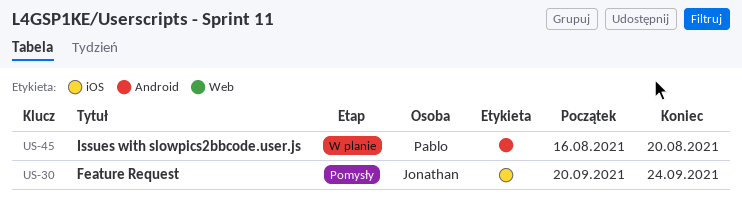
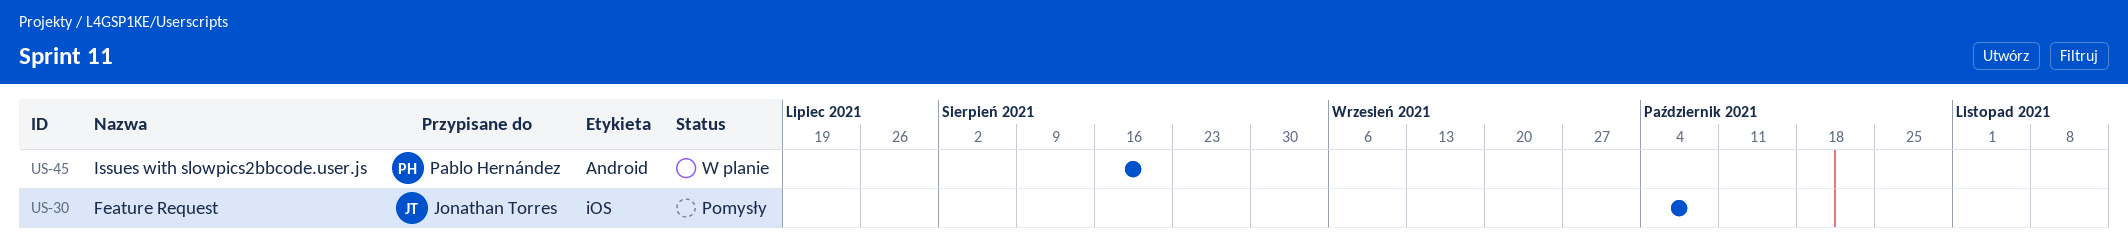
US-30, start: Sep 20 -> Oct 4
US-30, due: Sep 24 -> Oct 8

